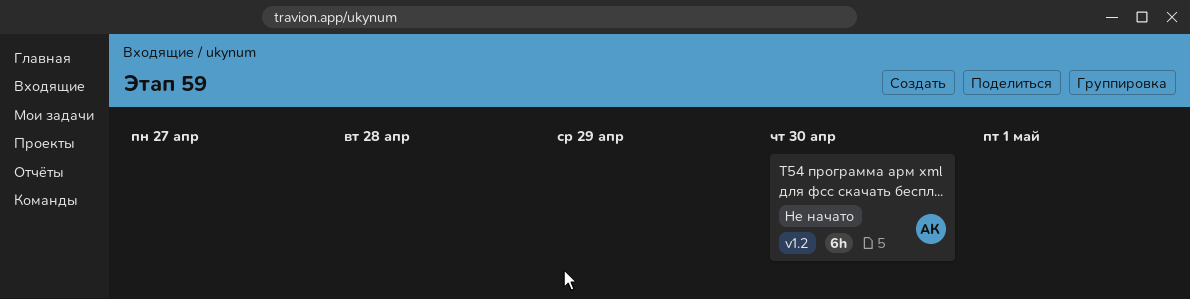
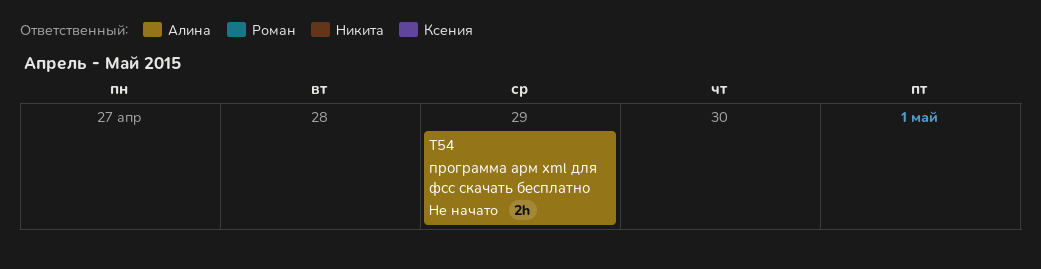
T54, estimate: 6h -> 2h
T54, due: Apr 30 -> Apr 29

